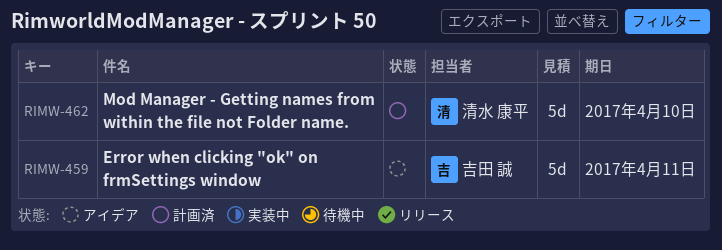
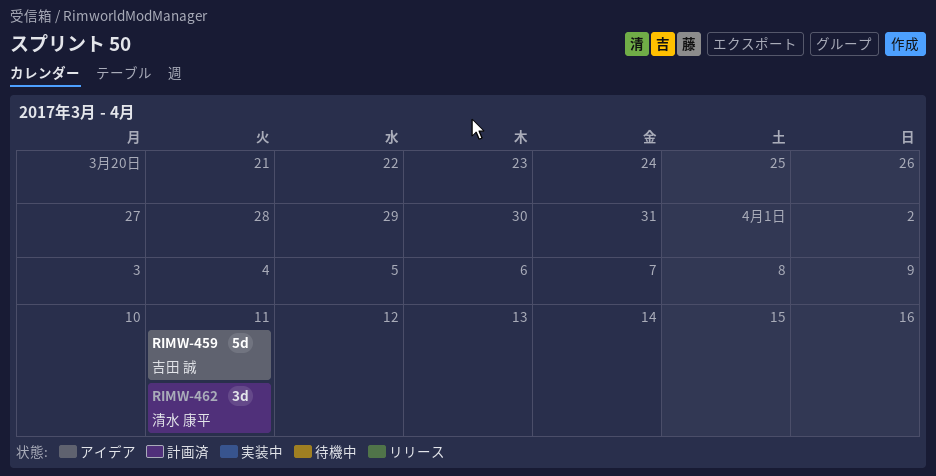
RIMW-462, estimate: 5d -> 3d
RIMW-462, due: Apr 10 -> Apr 11

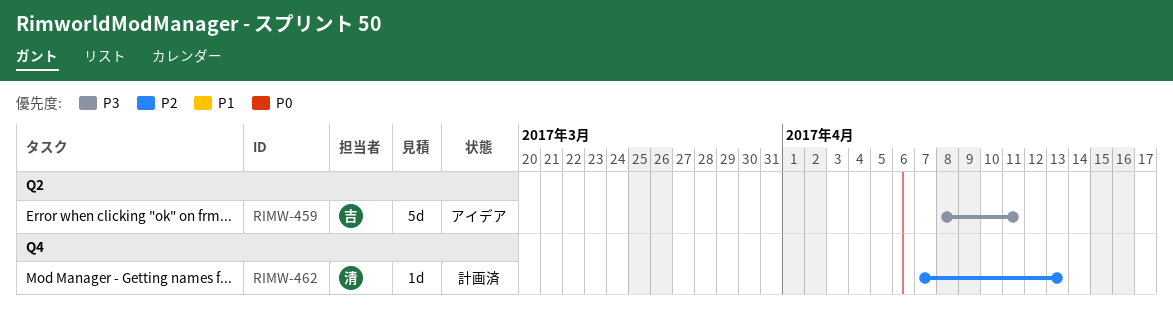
RIMW-462, estimate: 3d -> 1d
RIMW-462, due: Apr 11 -> Apr 13

